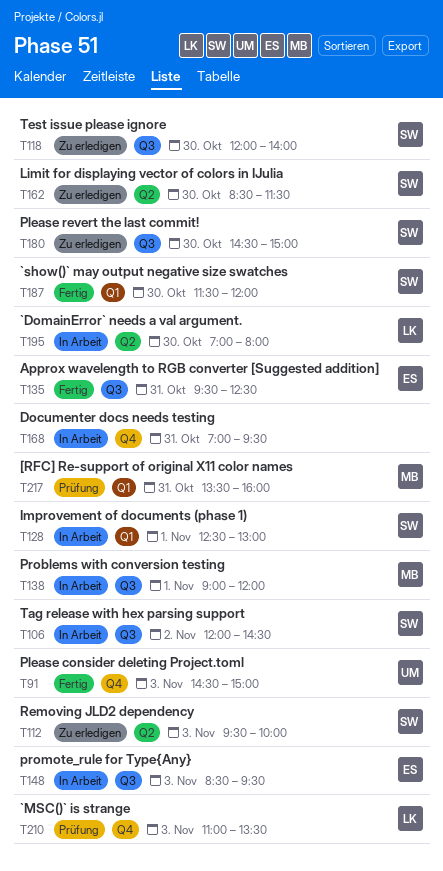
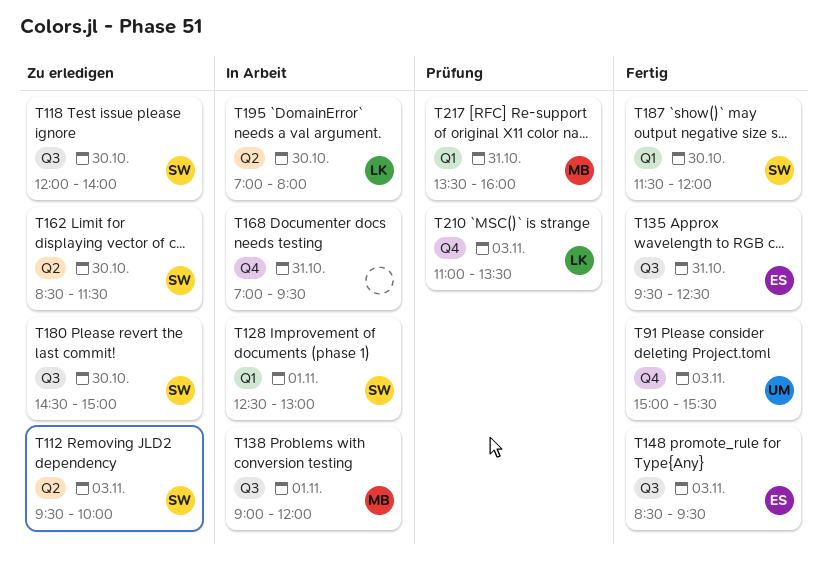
T91, begins: 14:30 -> 15:00
T91, ends: 15:00 -> 15:30
T106: present -> none
T148, status: In Arbeit -> Fertig

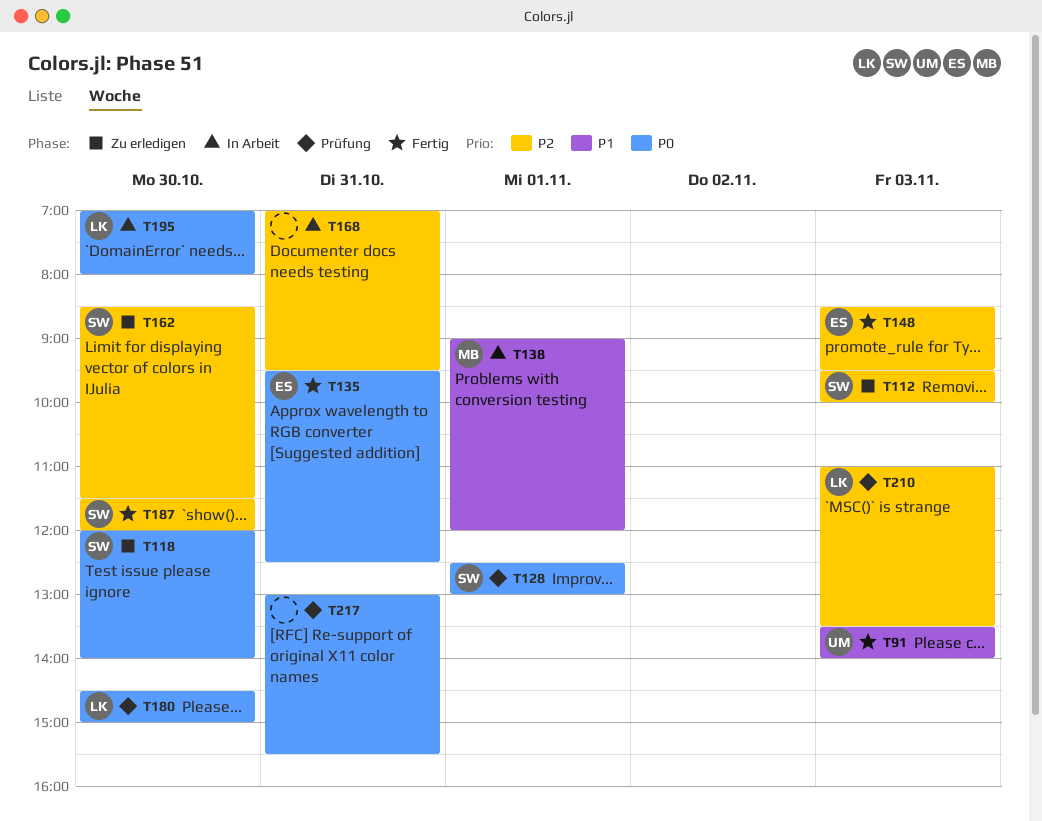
T91, begins: 15:00 -> 13:30
T91, ends: 15:30 -> 14:00
T128, status: In Arbeit -> Prüfung
T180, status: Zu erledigen -> Prüfung
T180, owner: SW -> LK
T217, owner: MB -> none
T217, begins: 13:30 -> 13:00
T217, ends: 16:00 -> 15:30

